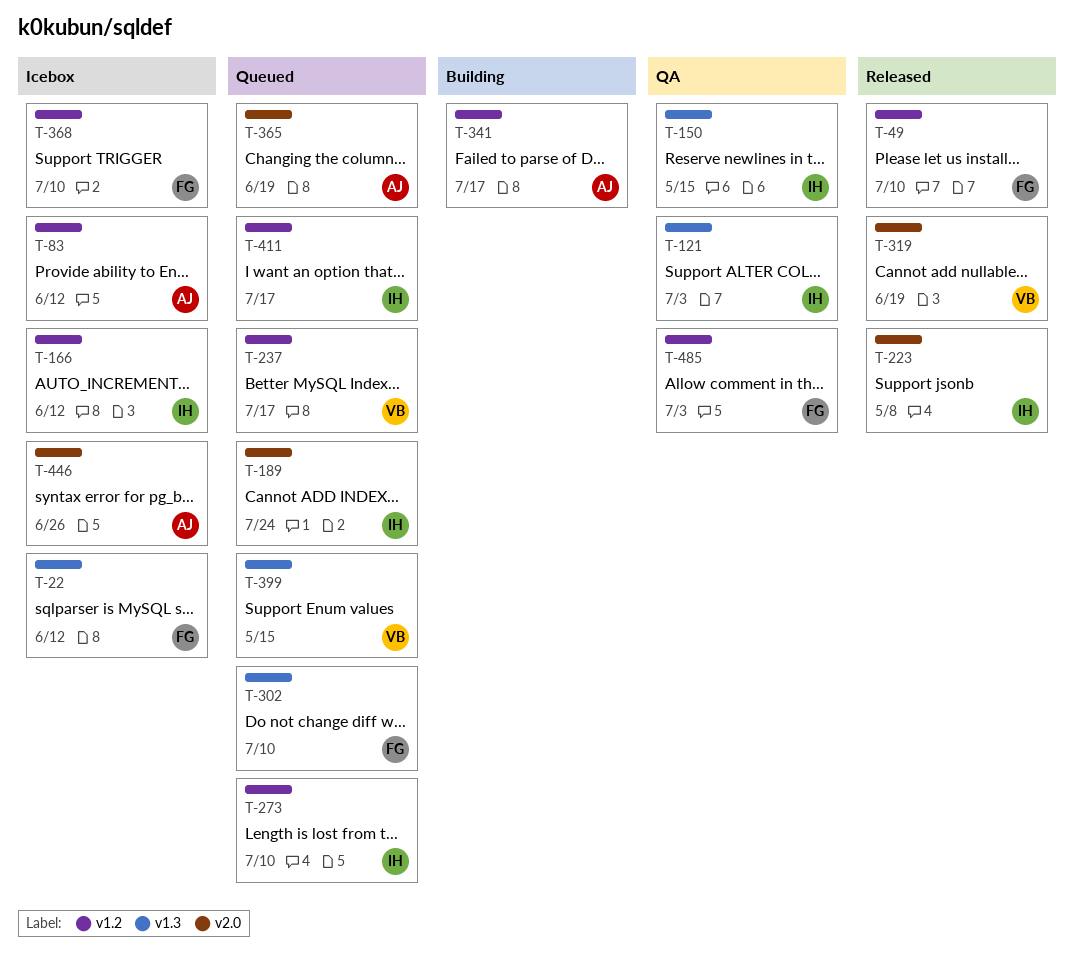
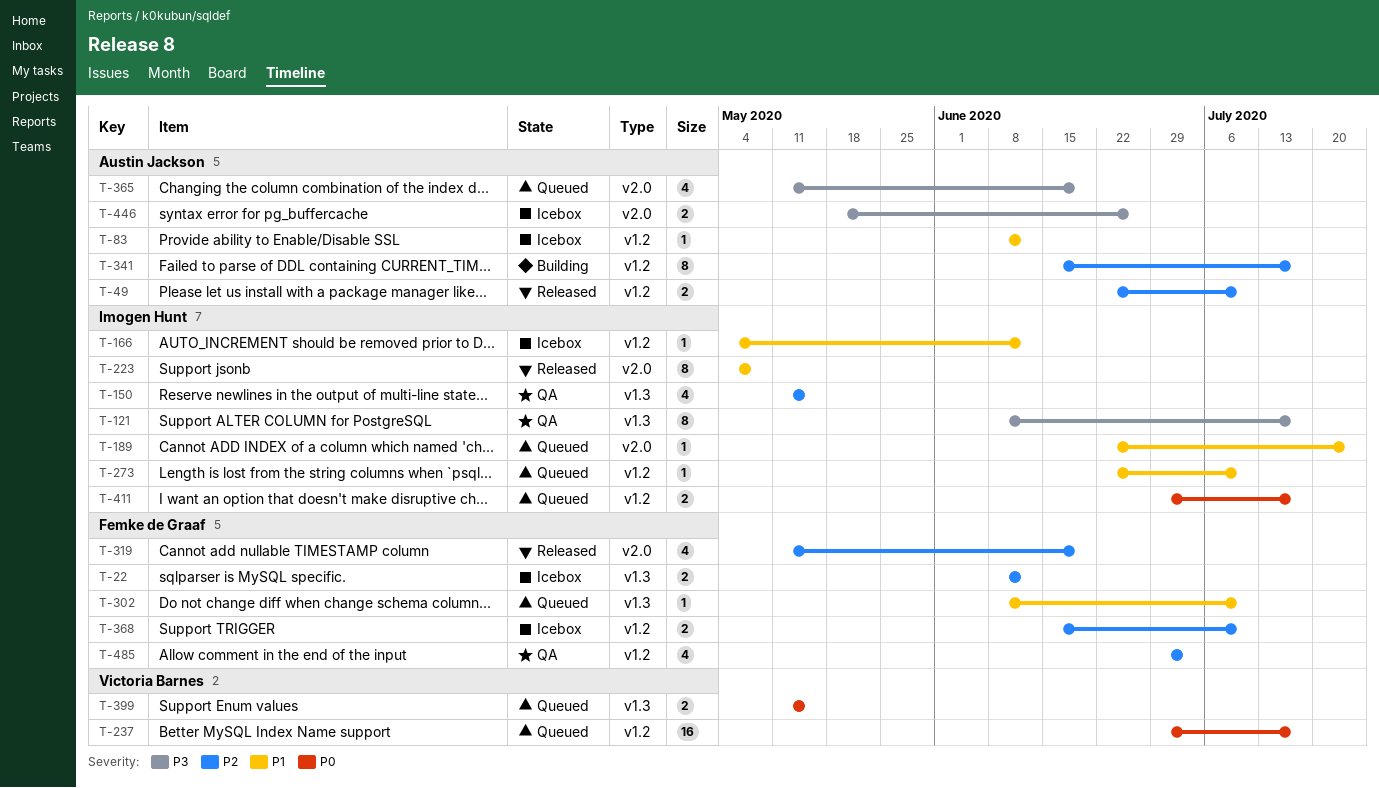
T-49, owner: Femke de Graaf -> Austin Jackson
T-121, due: Jul 3 -> Jul 17
T-319, owner: Victoria Barnes -> Femke de Graaf

